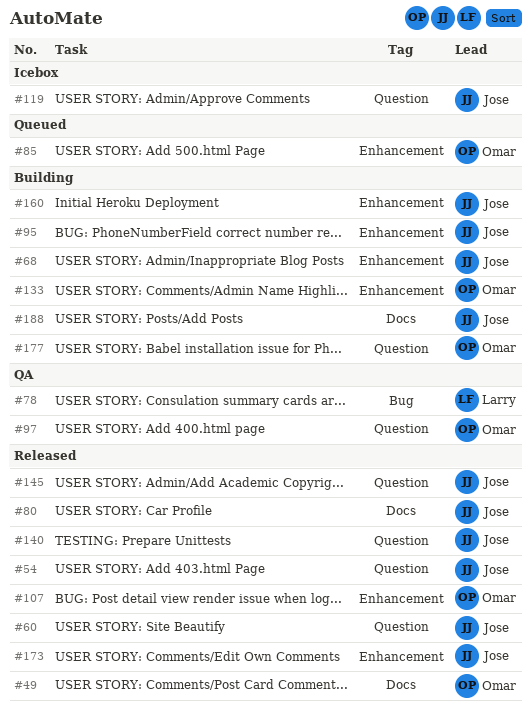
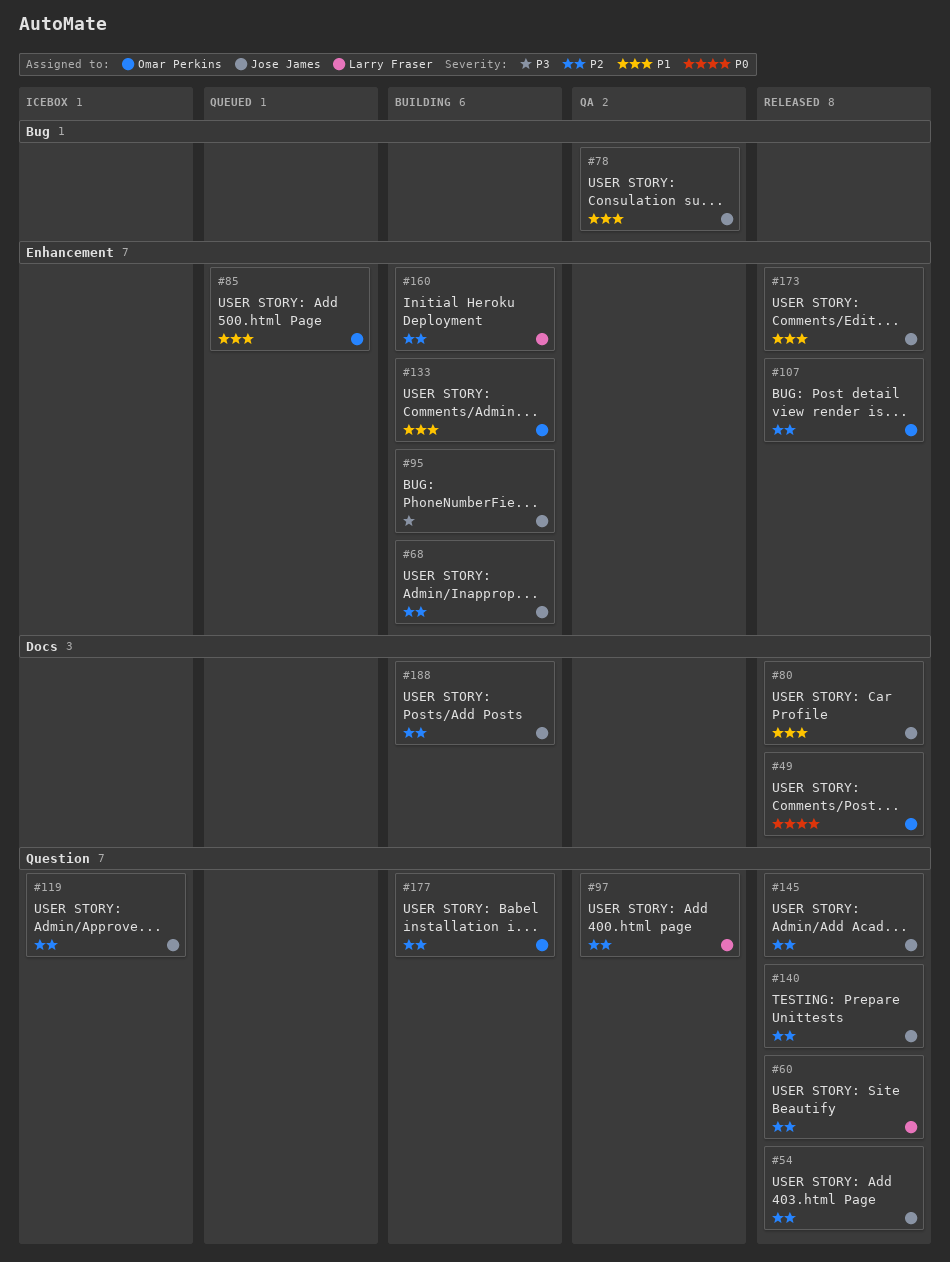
#60, owner: Jose James -> Larry Fraser
#78, owner: Larry Fraser -> Jose James
#97, owner: Omar Perkins -> Larry Fraser
#160, owner: Jose James -> Larry Fraser

